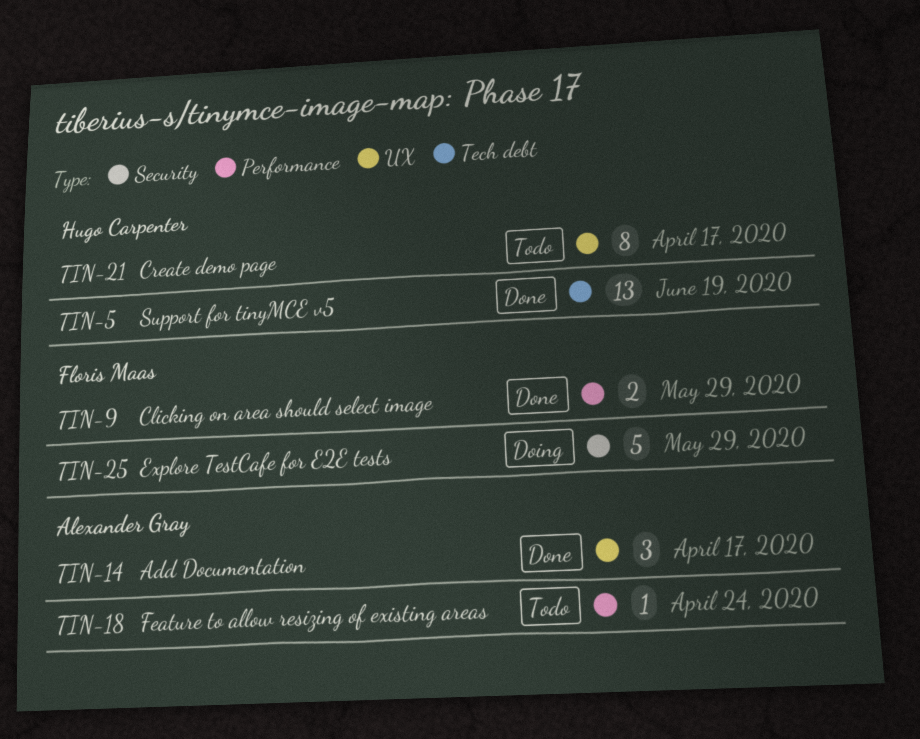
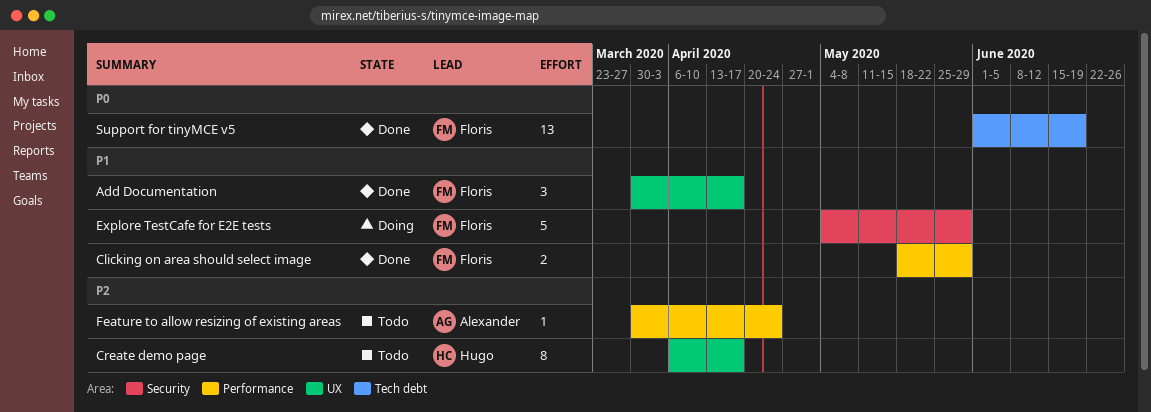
Add Documentation, owner: Alexander Gray -> Floris Maas
Support for tinyMCE v5, owner: Hugo Carpenter -> Floris Maas

